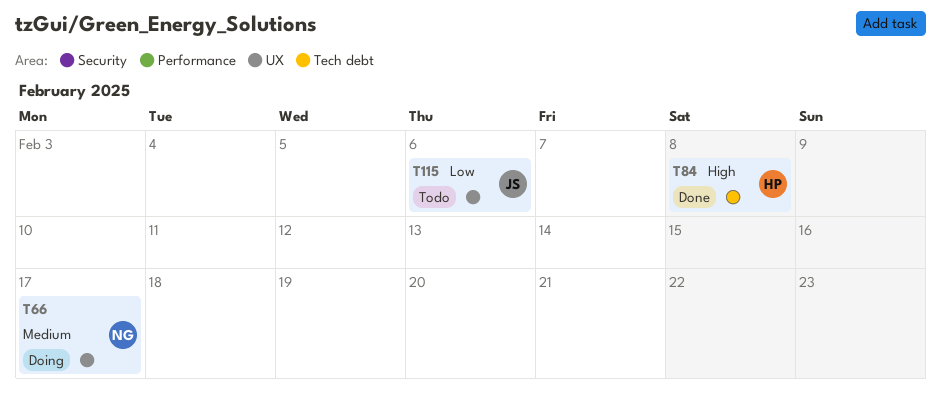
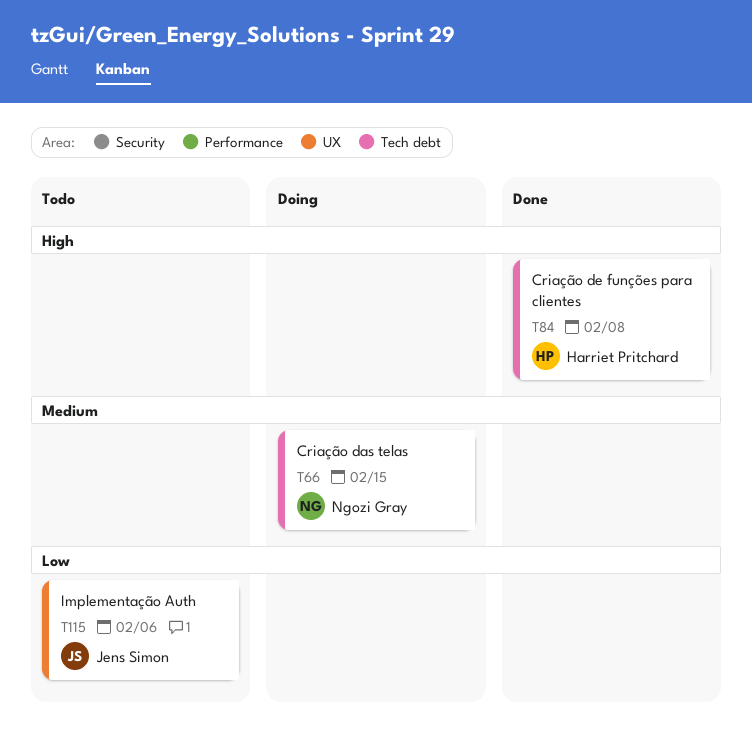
T66, label: UX -> Tech debt
T66, due: Feb 17 -> Feb 15

